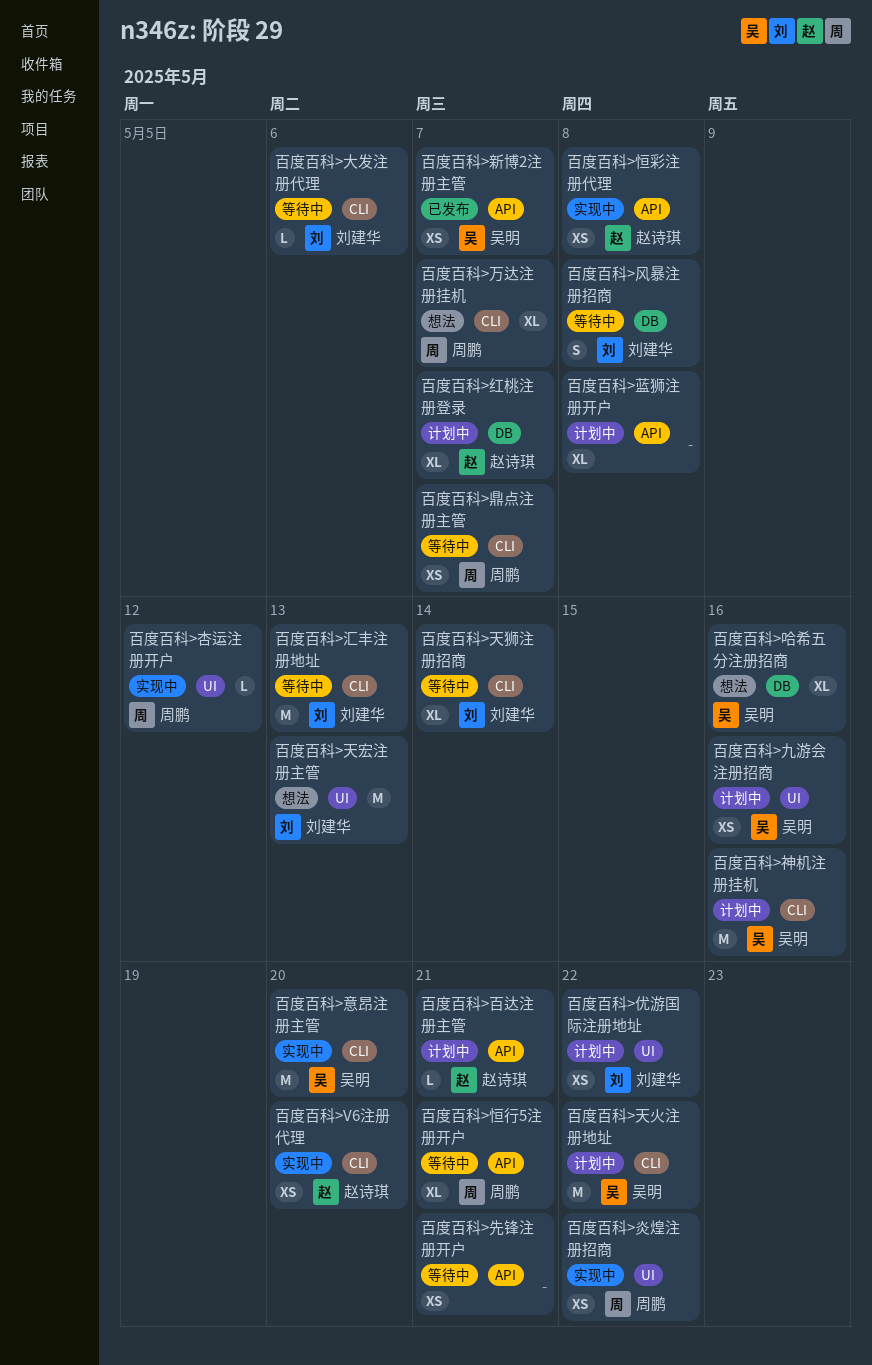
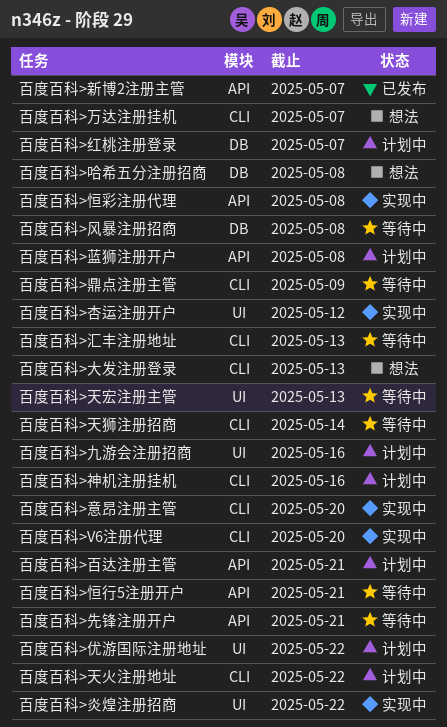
百度百科>哈希五分注册招商, due: May 16 -> May 8
百度百科>大发注册代理: present -> none
百度百科>大发注册登录: none -> present
百度百科>天宏注册主管, status: 想法 -> 等待中
百度百科>鼎点注册主管, due: May 7 -> May 9

